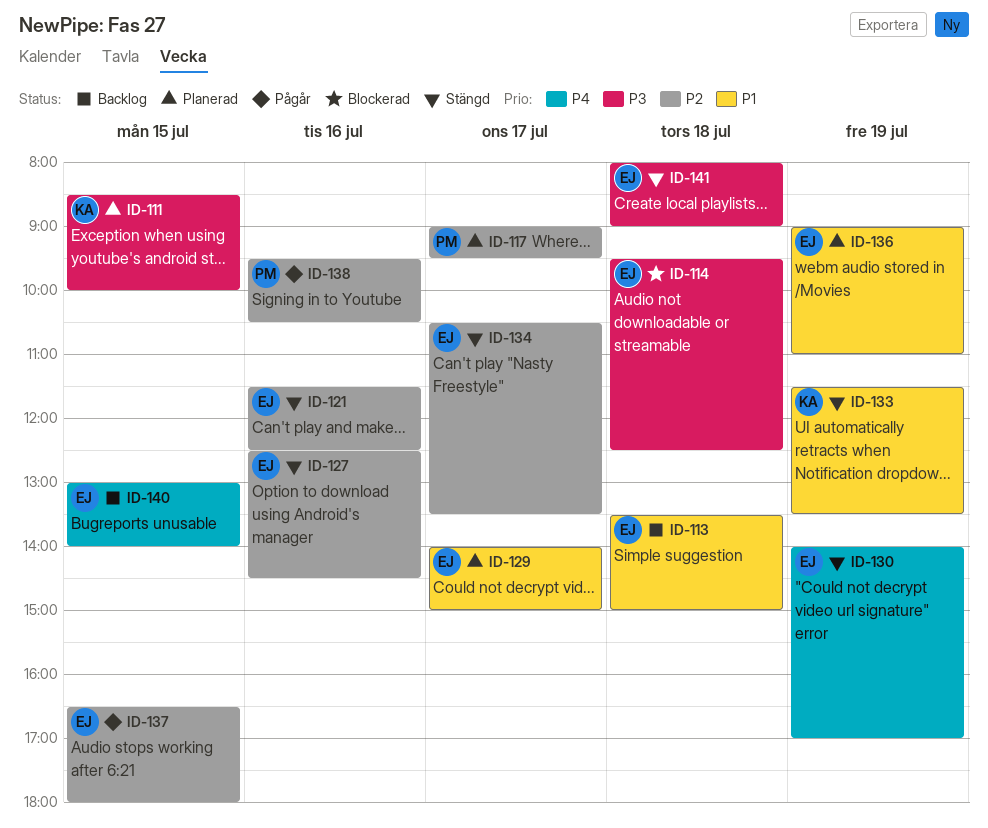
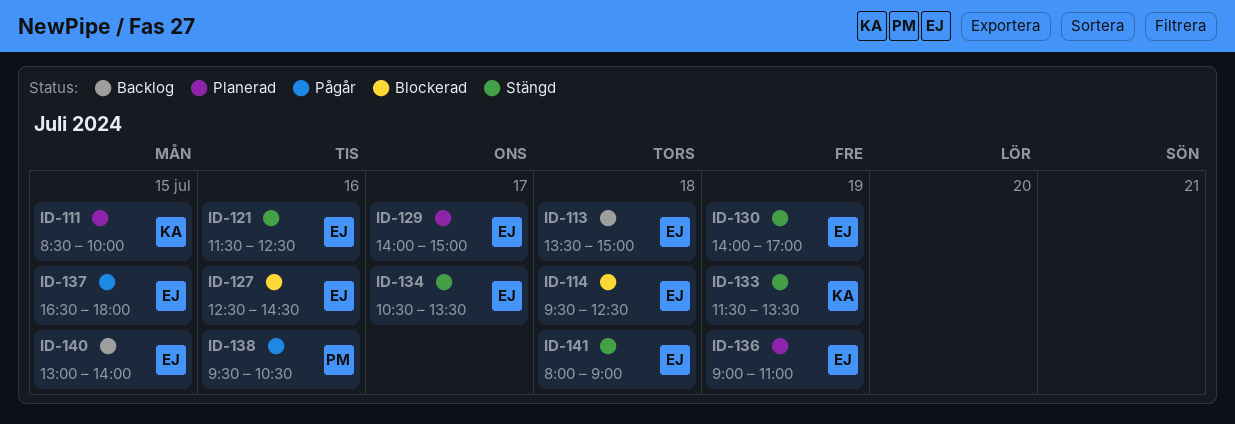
ID-117: present -> none
ID-127, status: Stängd -> Blockerad

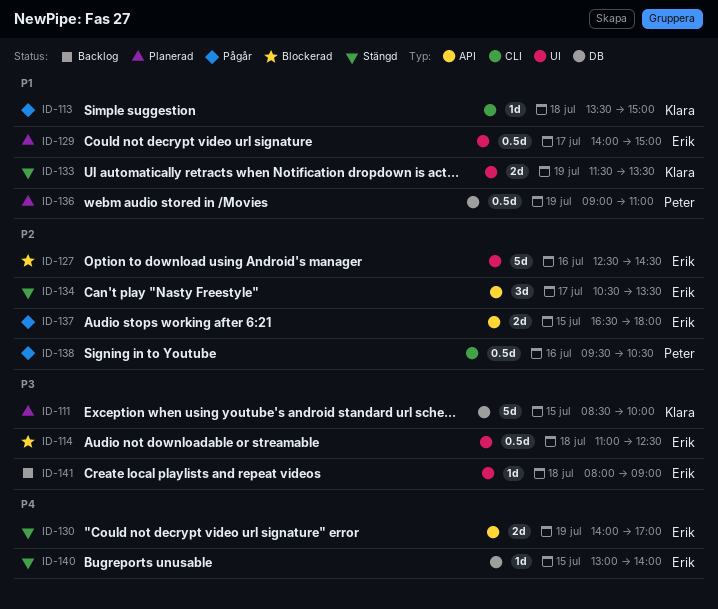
ID-113, status: Backlog -> Pågår
ID-113, owner: Erik -> Klara
ID-114, begins: 09:30 -> 11:00
ID-121: present -> none
ID-136, owner: Erik -> Peter
ID-140, status: Backlog -> Stängd
ID-141, status: Stängd -> Backlog

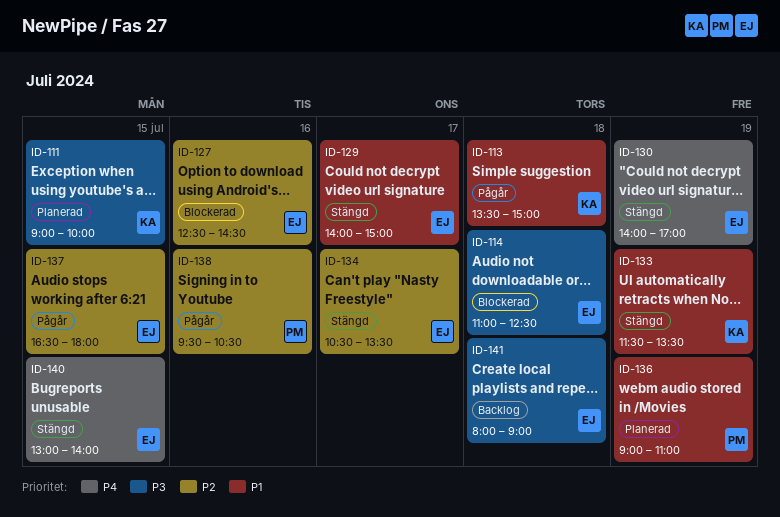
ID-111, begins: 08:30 -> 09:00
ID-129, status: Planerad -> Stängd

